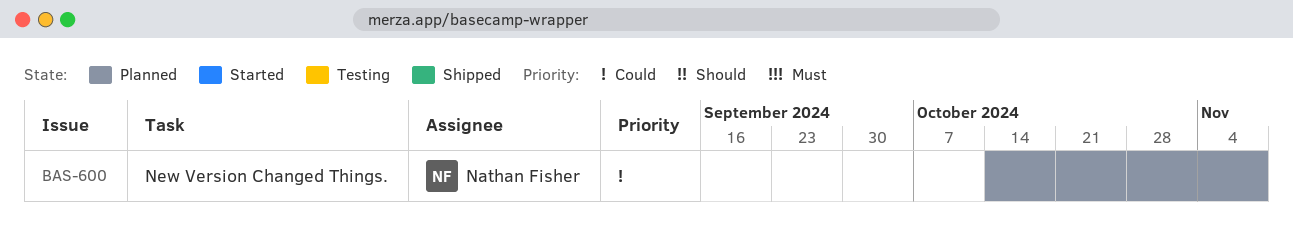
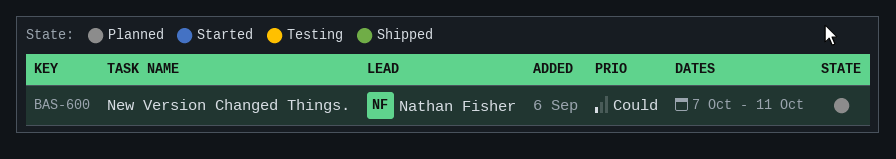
BAS-600, start: Oct 14 -> Oct 7
BAS-600, due: Nov 8 -> Oct 11

